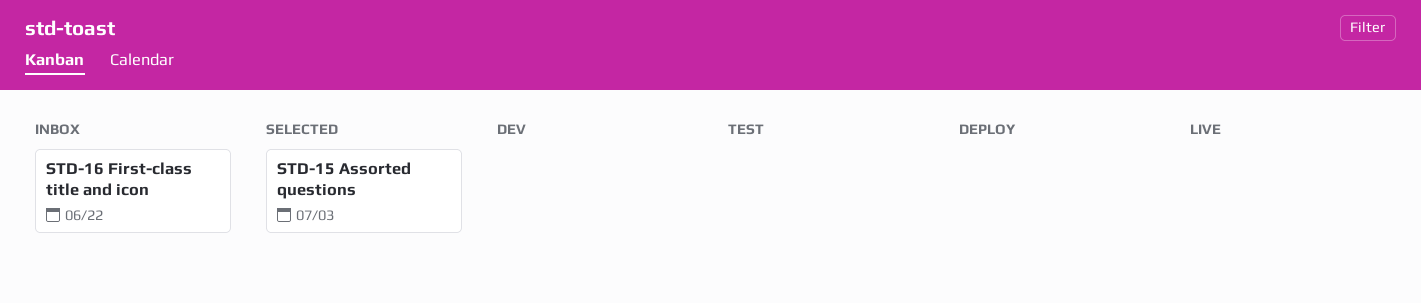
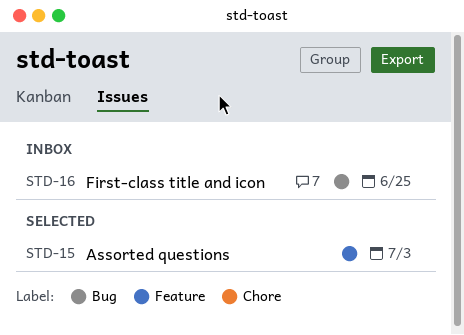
STD-16, due: Jun 22 -> Jun 25

